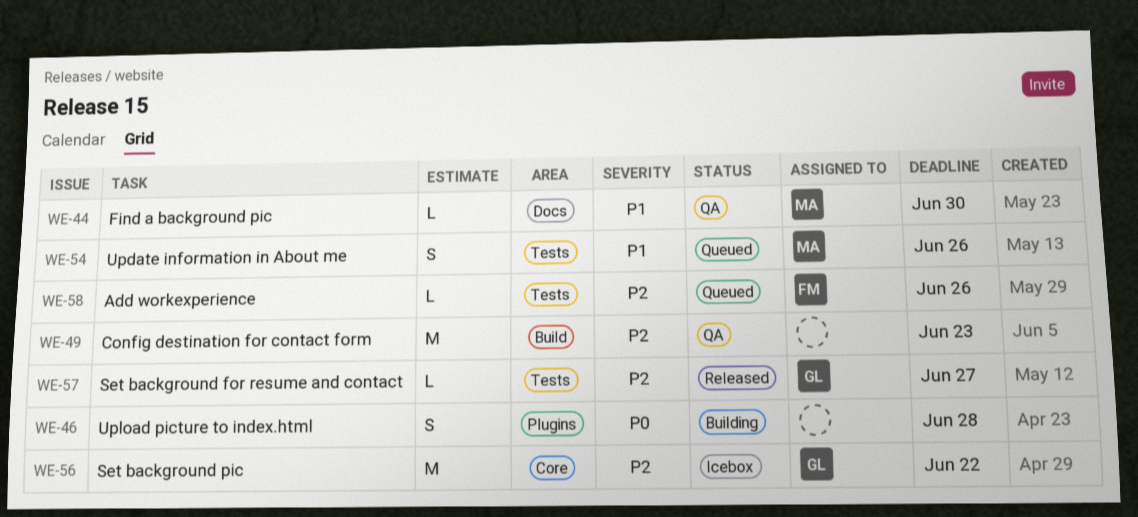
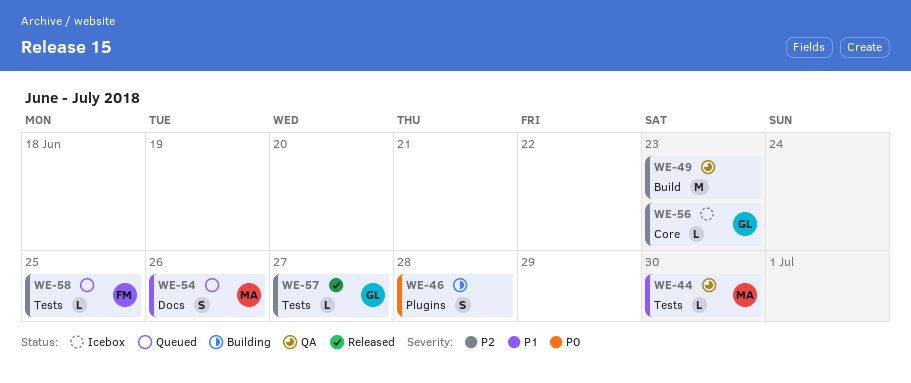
WE-44, label: Docs -> Tests
WE-54, label: Tests -> Docs
WE-56, estimate: M -> L
WE-56, due: Jun 22 -> Jun 23
WE-58, due: Jun 26 -> Jun 25

